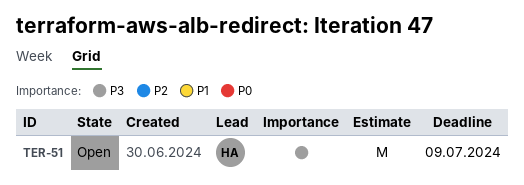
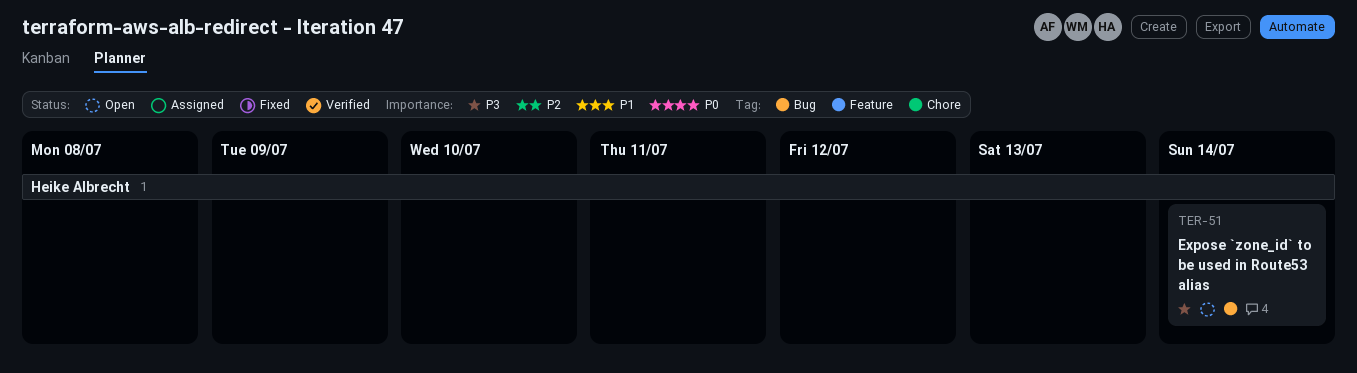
TER-51, due: Jul 9 -> Jul 14

